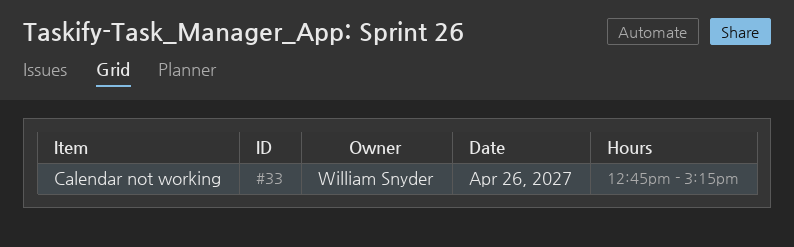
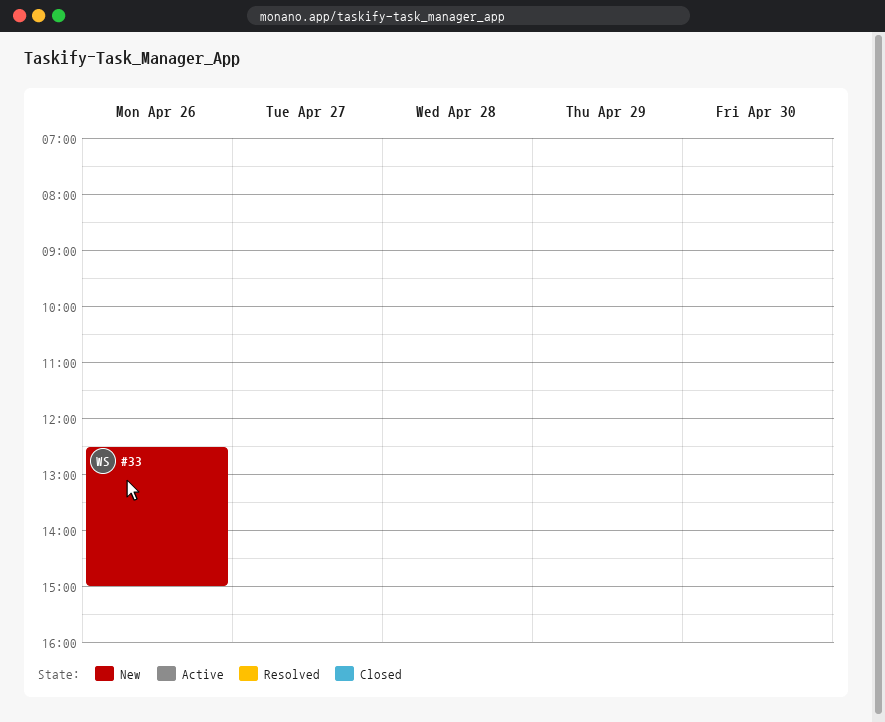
#33, begins: 12:45 -> 12:30
#33, ends: 15:15 -> 15:00

